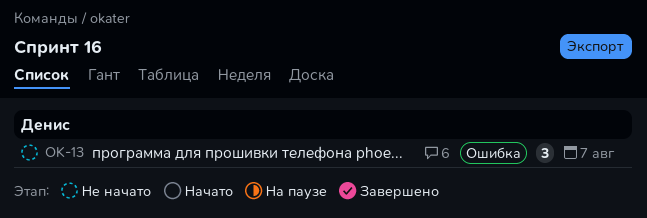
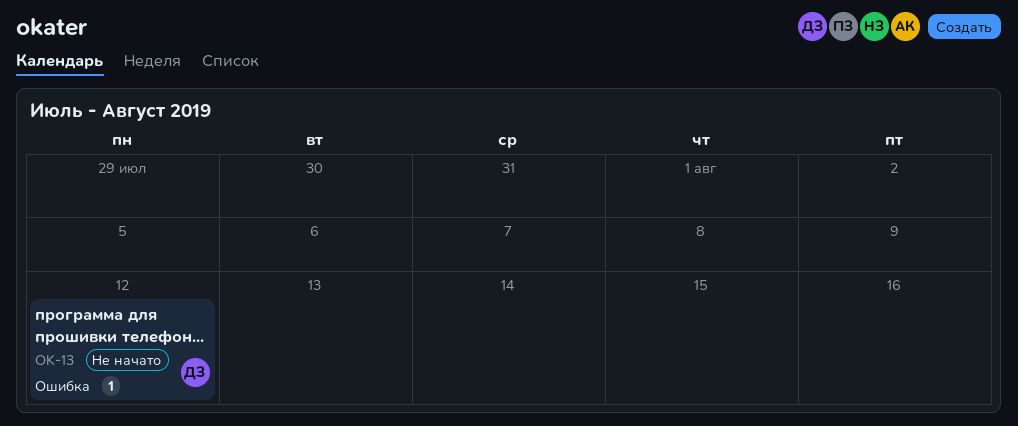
OK-13, estimate: 3 -> 1
OK-13, due: Aug 7 -> Aug 12

